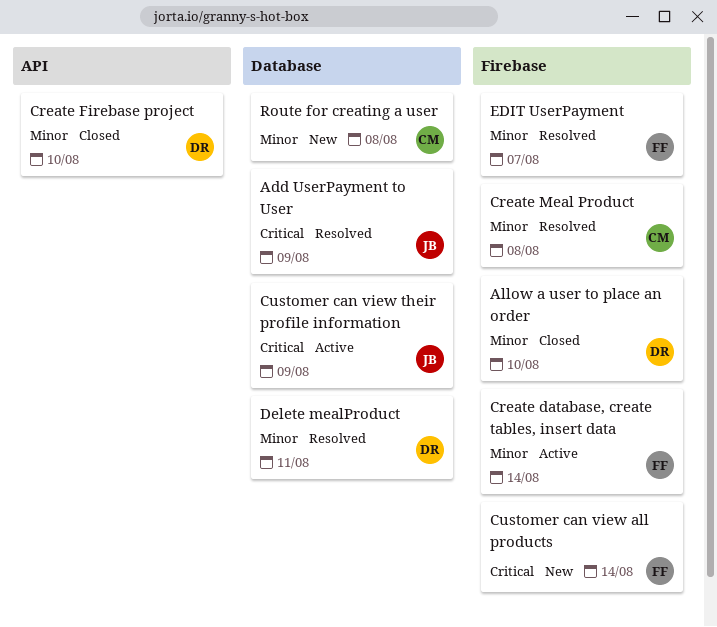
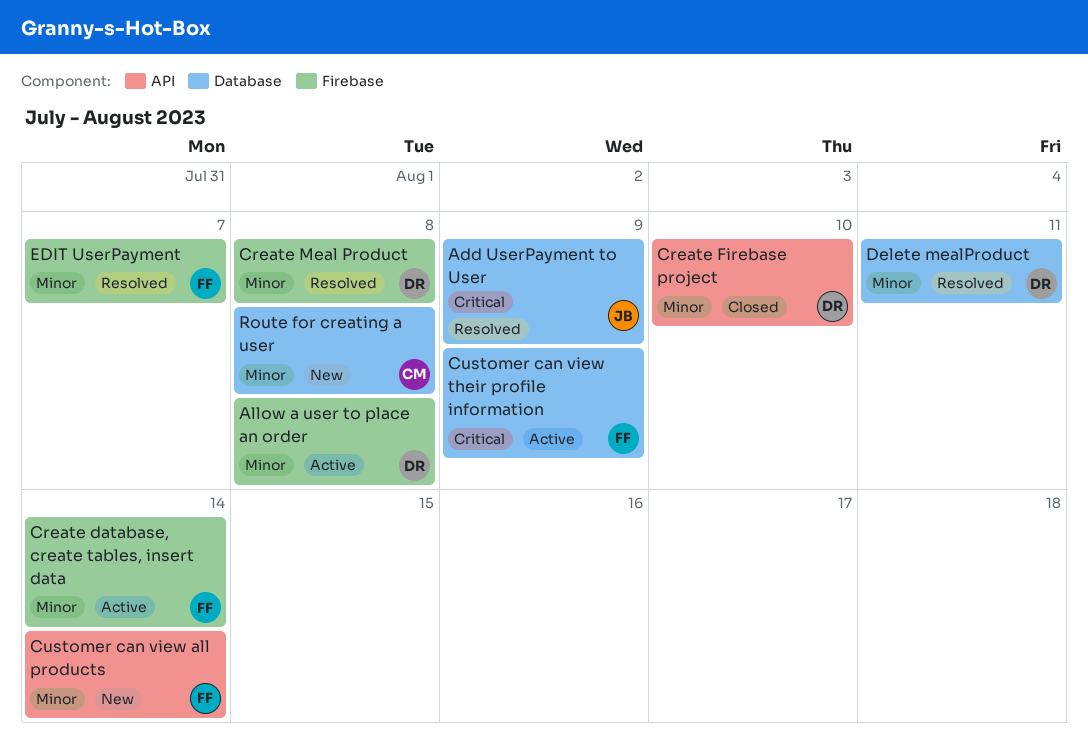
Allow a user to place an order, status: Closed -> Active
Allow a user to place an order, due: Aug 10 -> Aug 8
Create Meal Product, owner: CM -> DR
Customer can view all products, priority: Critical -> Minor
Customer can view all products, label: Firebase -> API
Customer can view their profile information, owner: JB -> FF

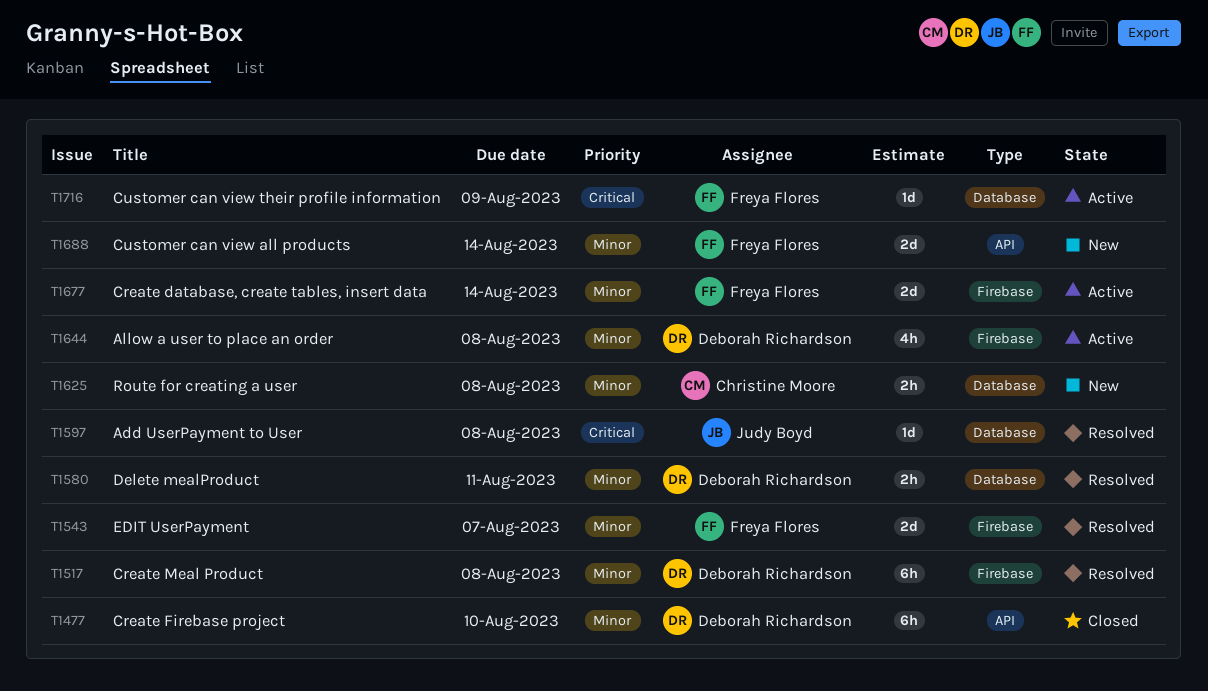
Add UserPayment to User, due: Aug 9 -> Aug 8

